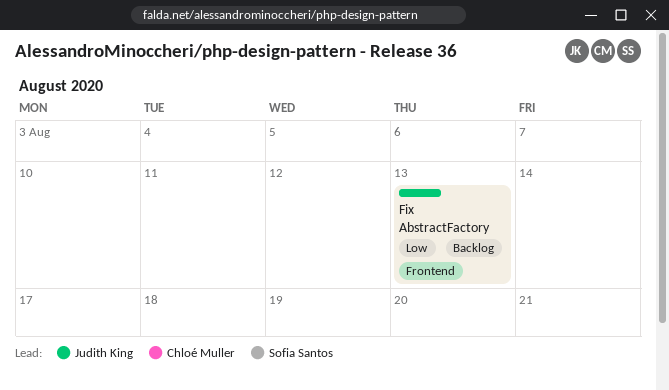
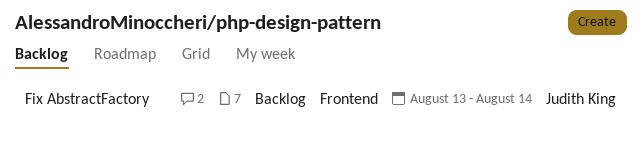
Fix AbstractFactory, due: Aug 13 -> Aug 14

